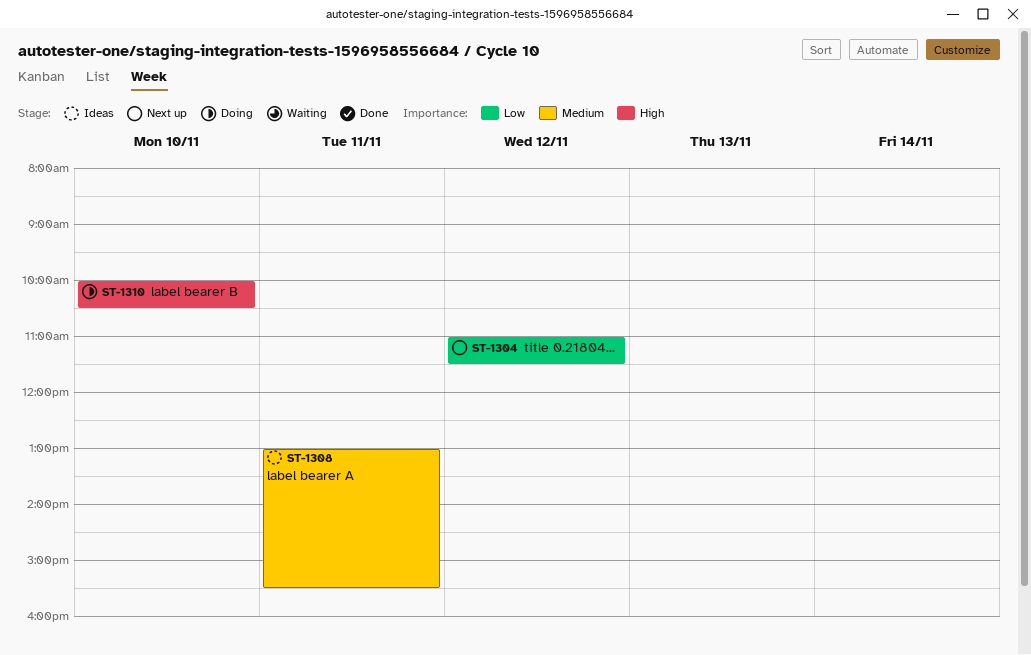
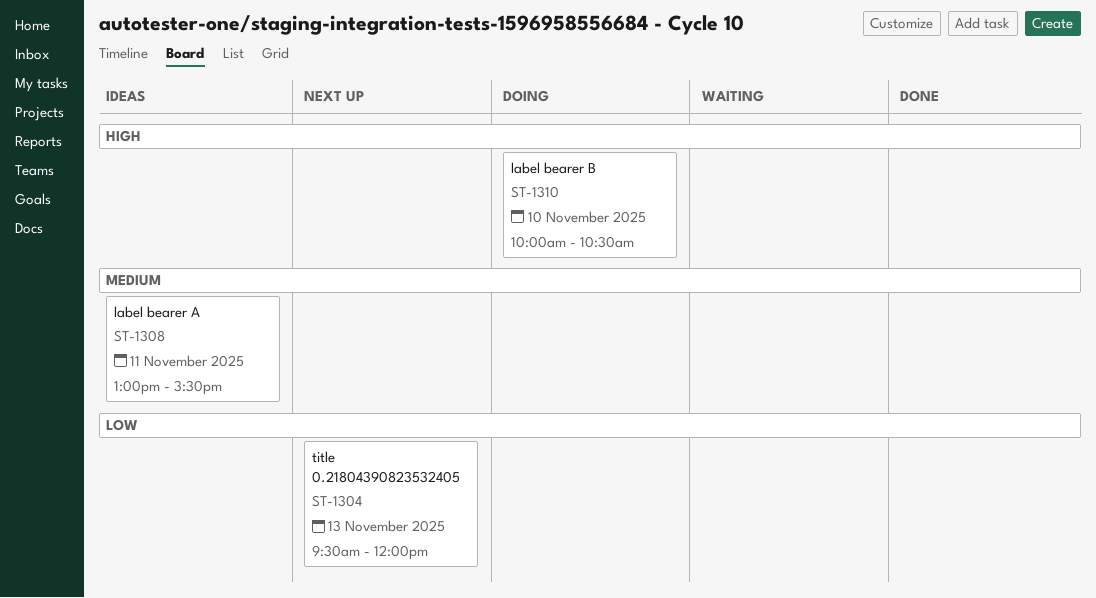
ST-1304, day: Nov 12 -> Nov 13
ST-1304, begins: 11:00 -> 09:30
ST-1304, ends: 11:30 -> 12:00

